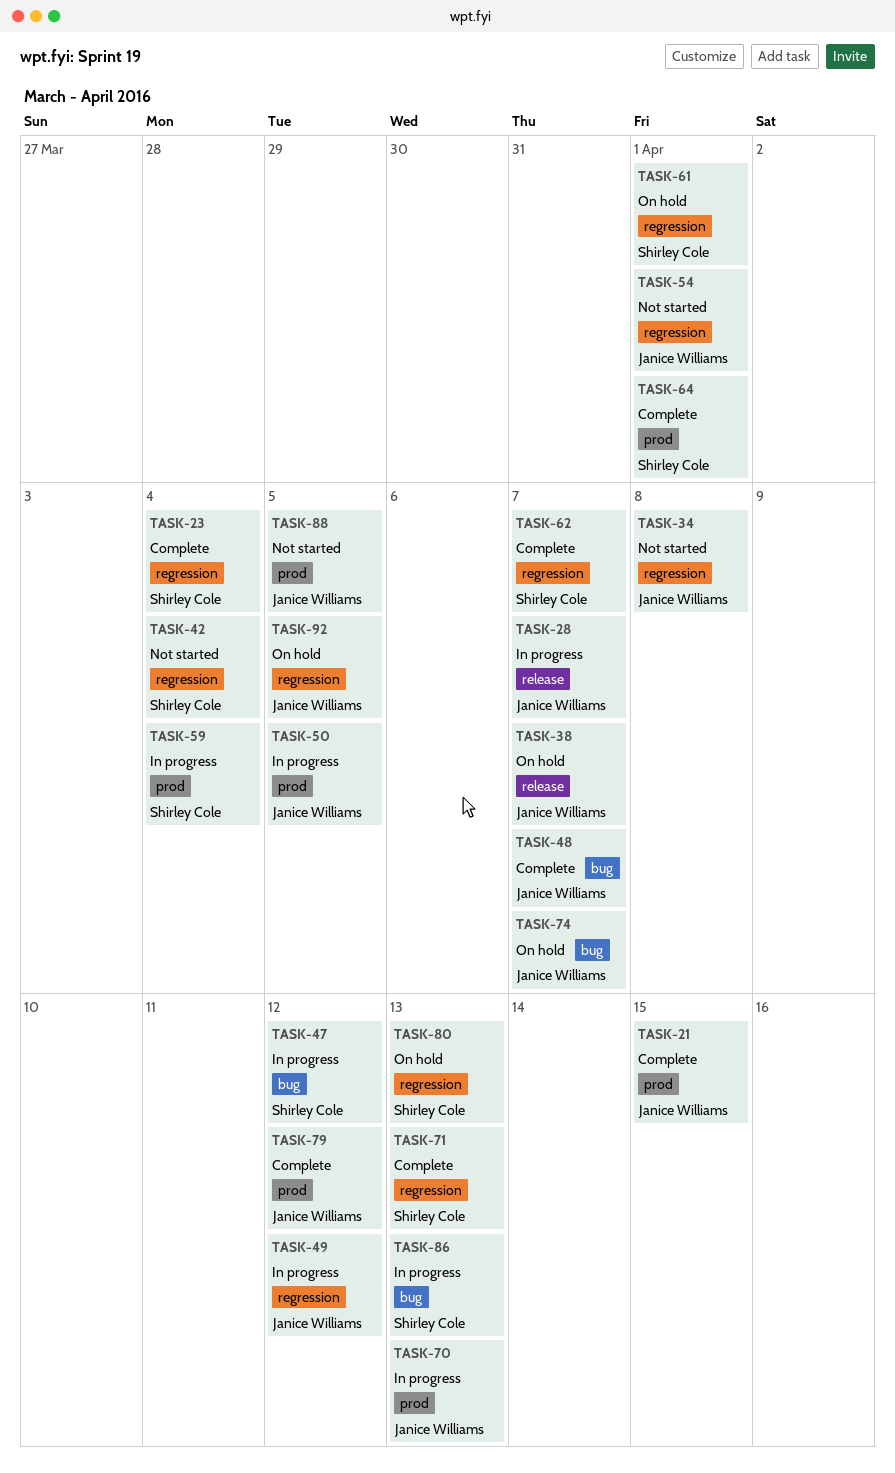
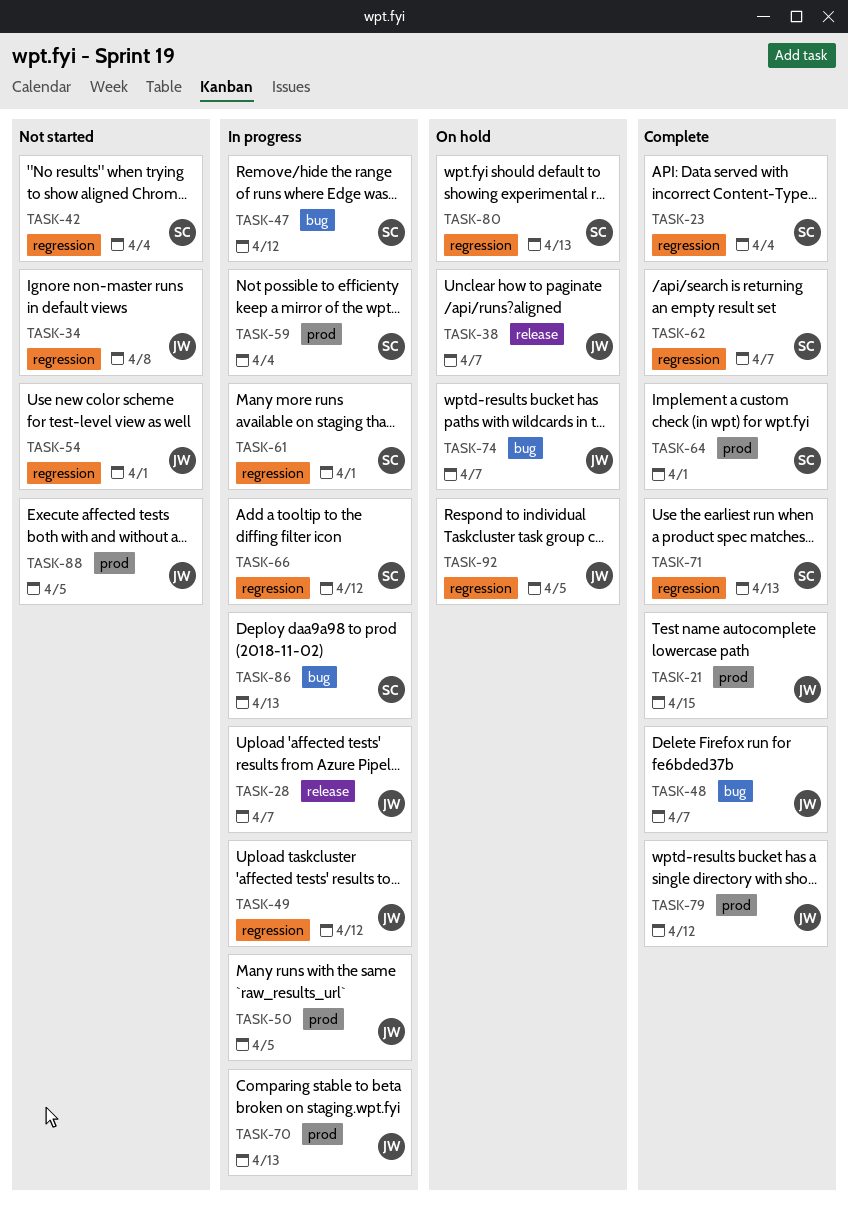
TASK-61, status: On hold -> In progress
TASK-66: none -> present

